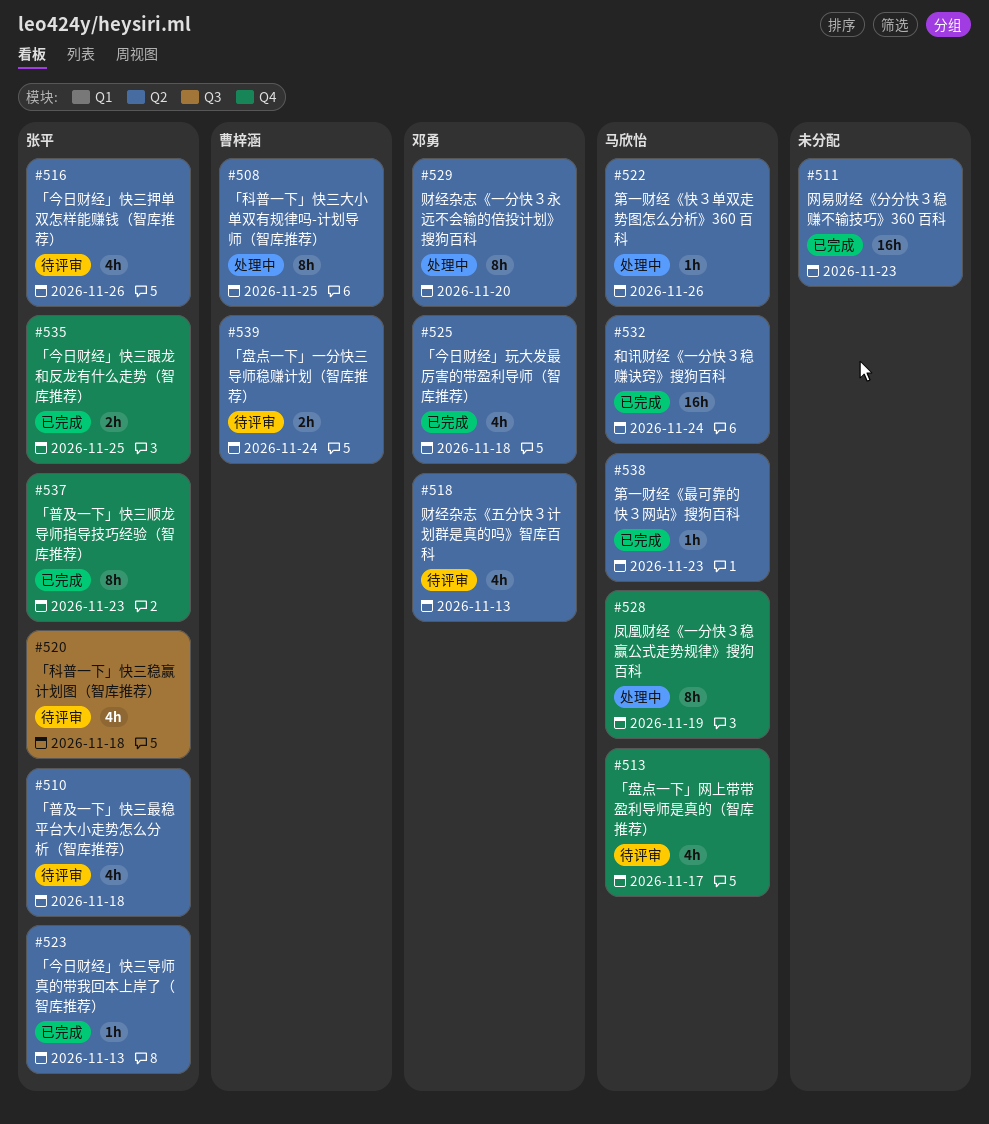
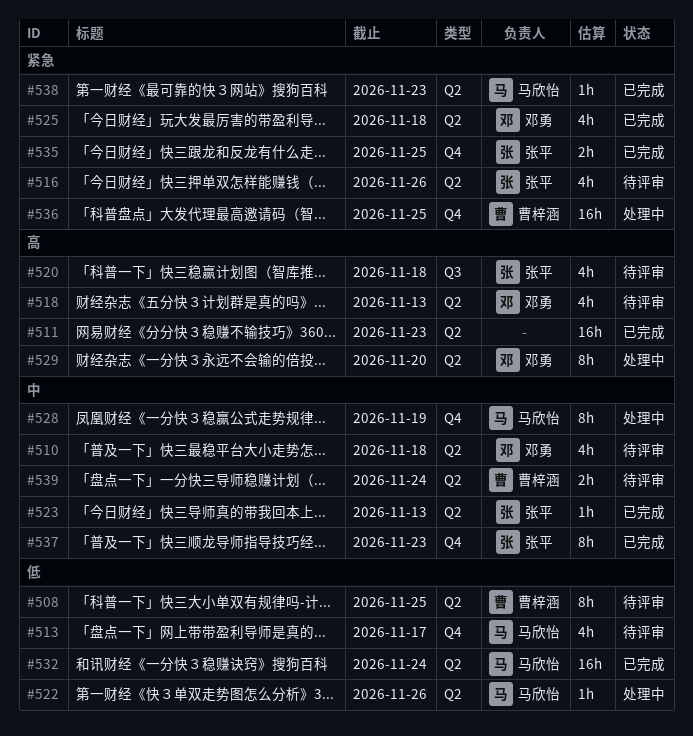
#508, status: 处理中 -> 待评审
#510, owner: 张平 -> 邓勇
#536: none -> present

